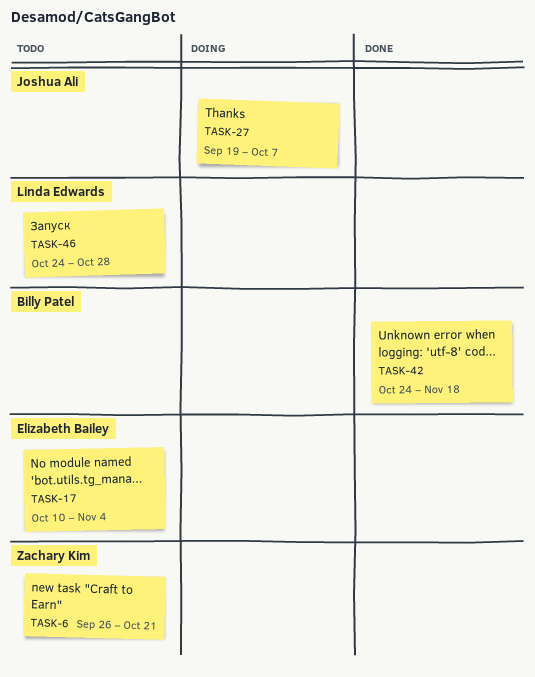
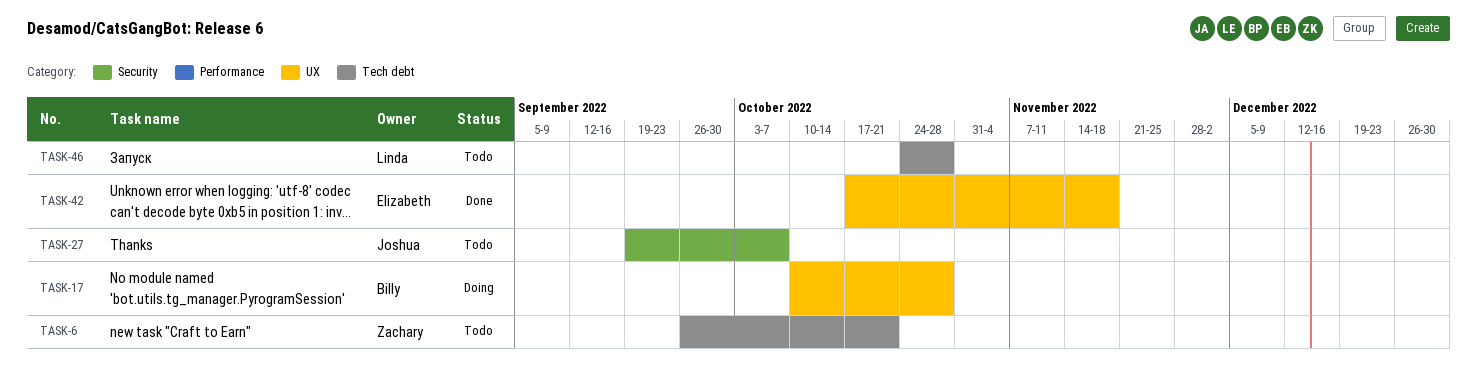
TASK-17, status: Todo -> Doing
TASK-17, owner: Elizabeth Bailey -> Billy Patel
TASK-17, due: Nov 4 -> Oct 28
TASK-27, status: Doing -> Todo
TASK-42, owner: Billy Patel -> Elizabeth Bailey
TASK-42, start: Oct 24 -> Oct 17

